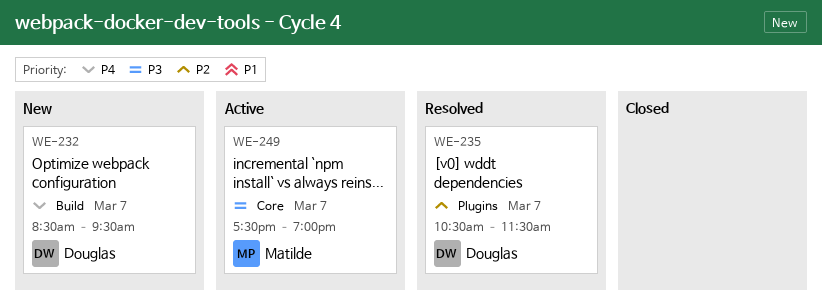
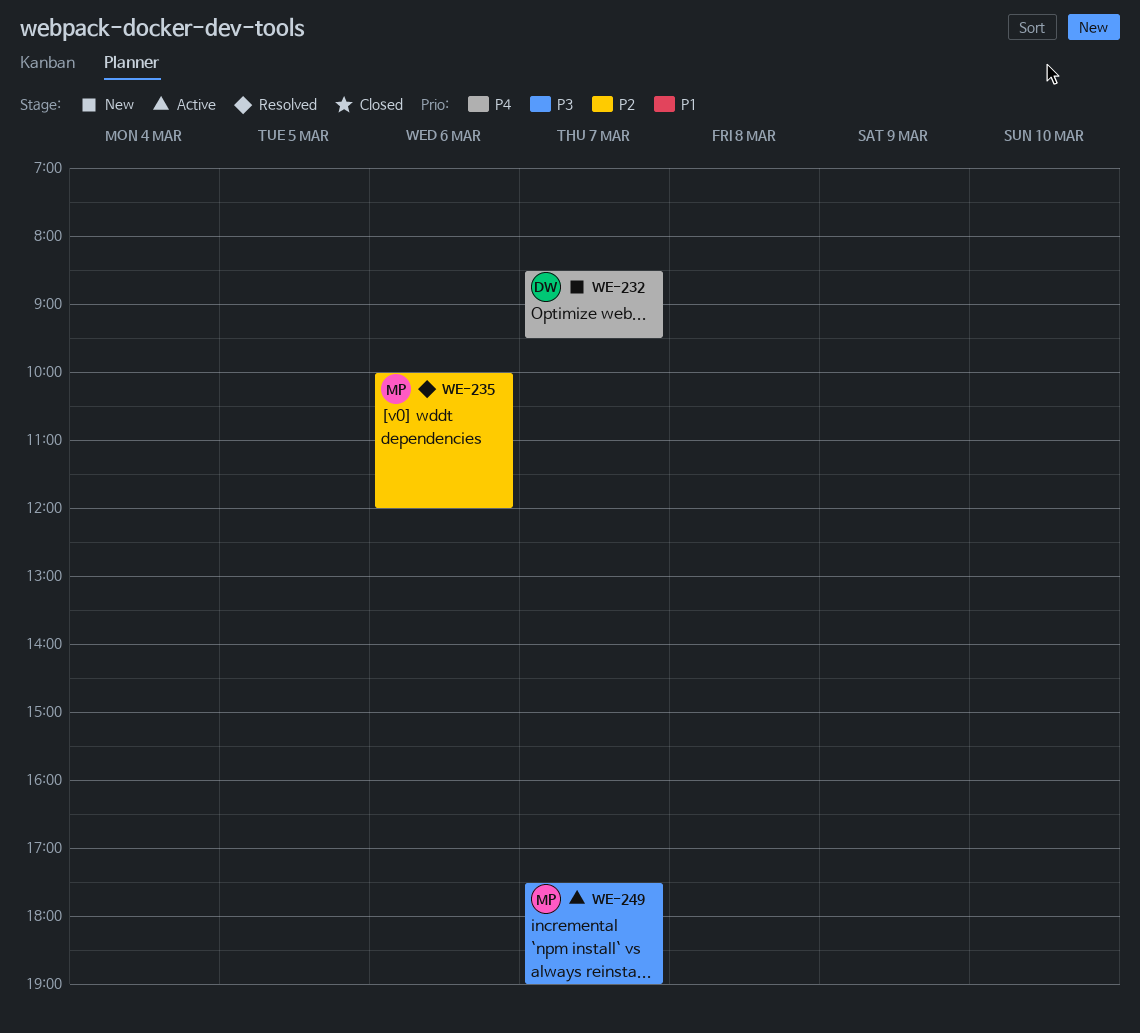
WE-235, owner: Douglas -> Matilde
WE-235, day: Mar 7 -> Mar 6
WE-235, begins: 10:30 -> 10:00
WE-235, ends: 11:30 -> 12:00

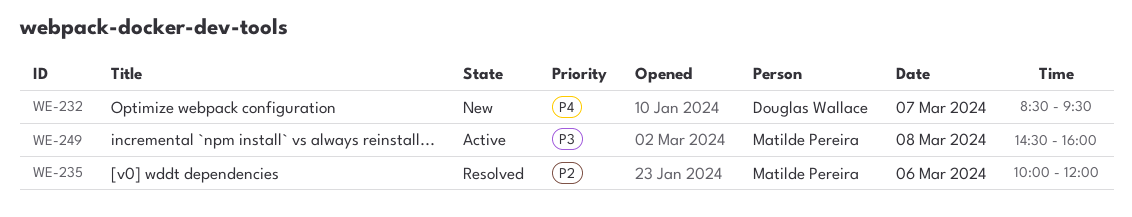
WE-249, day: Mar 7 -> Mar 8
WE-249, begins: 17:30 -> 14:30
WE-249, ends: 19:00 -> 16:00

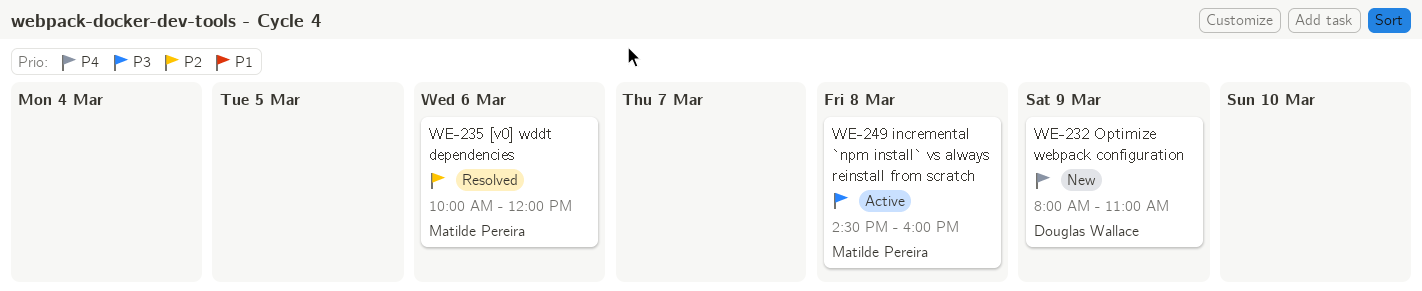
WE-232, day: Mar 7 -> Mar 9
WE-232, begins: 08:30 -> 08:00
WE-232, ends: 09:30 -> 11:00

